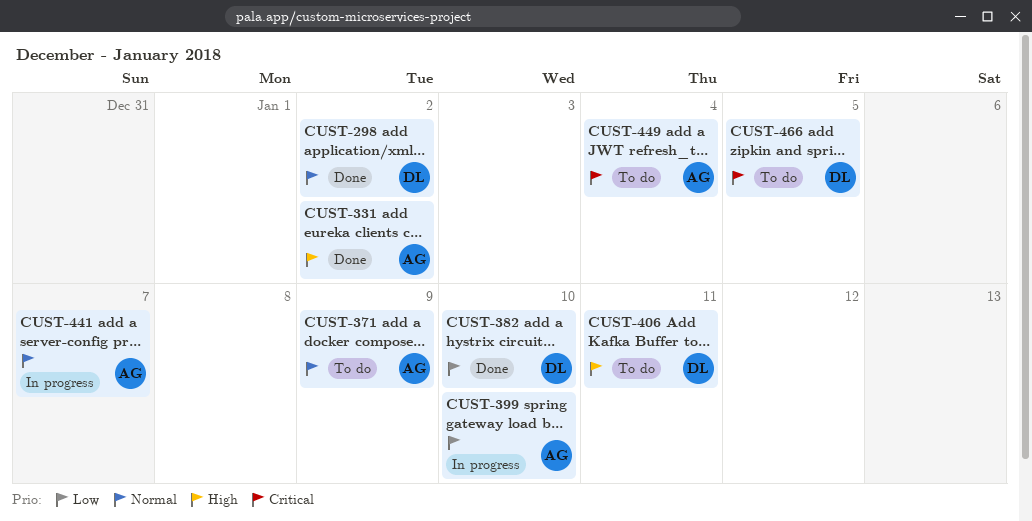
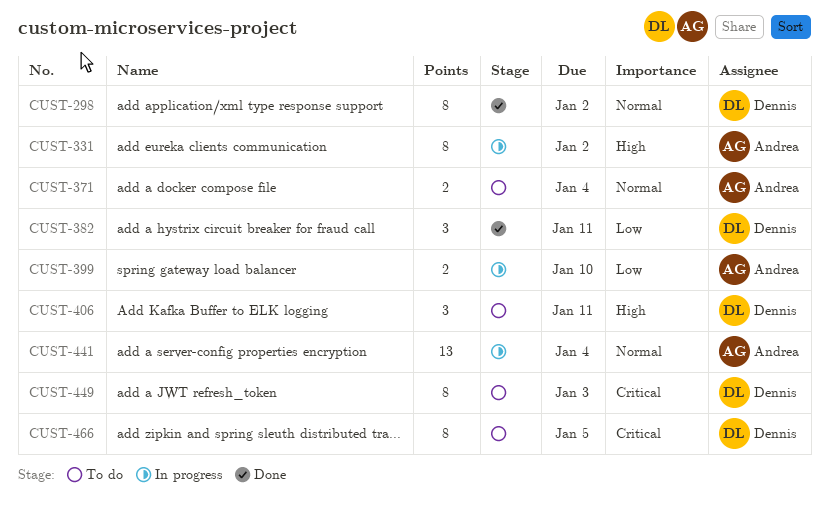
CUST-331, status: Done -> In progress
CUST-371, due: Jan 9 -> Jan 4
CUST-382, due: Jan 10 -> Jan 11
CUST-441, due: Jan 7 -> Jan 4
CUST-449, owner: Andrea -> Dennis
CUST-449, due: Jan 4 -> Jan 3

